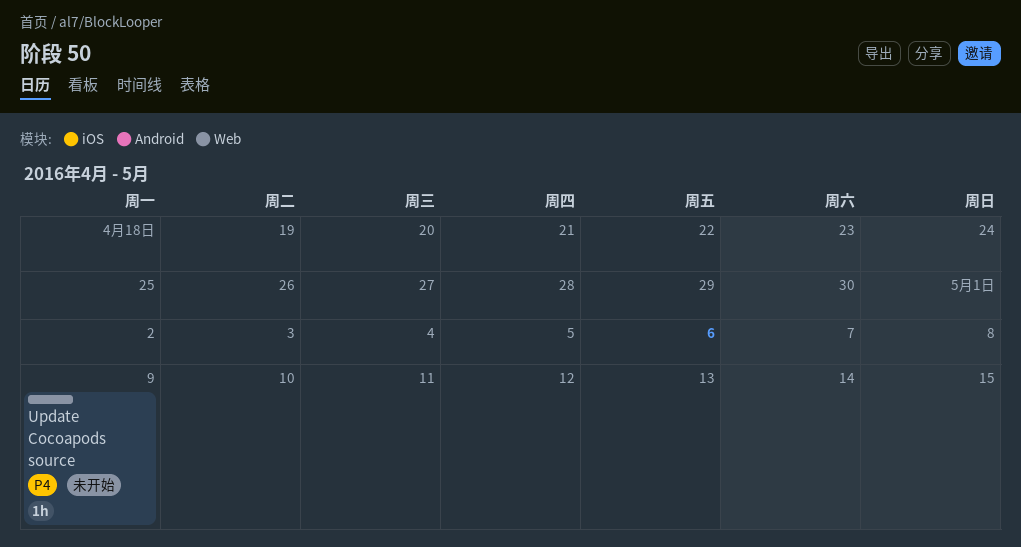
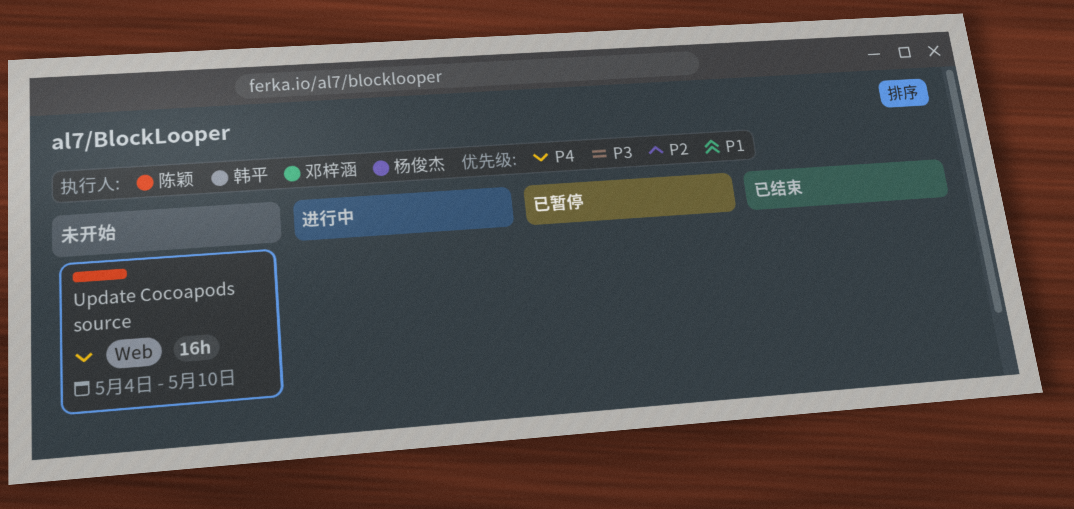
Update Cocoapods source, estimate: 1h -> 16h
Update Cocoapods source, due: May 9 -> May 10

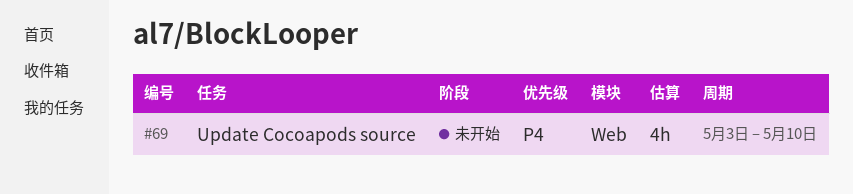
Update Cocoapods source, estimate: 16h -> 4h
Update Cocoapods source, start: May 4 -> May 3

